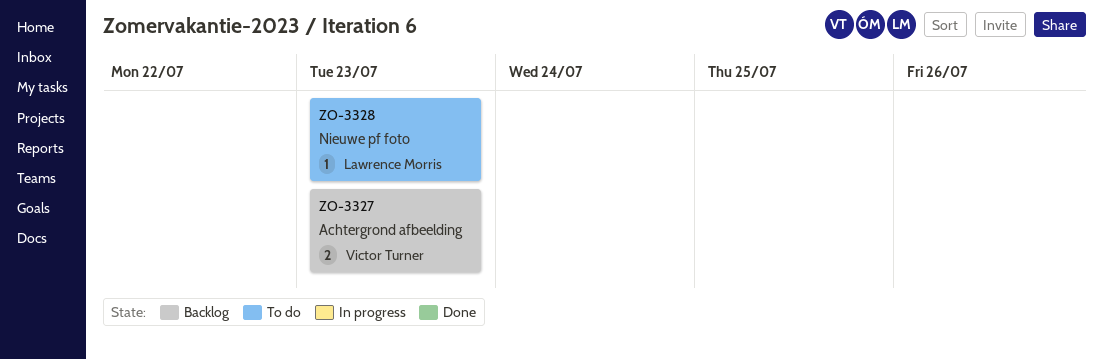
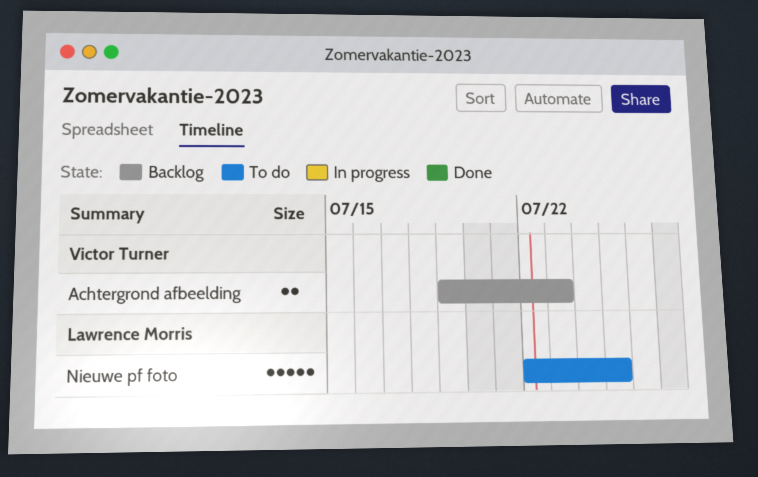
Nieuwe pf foto, estimate: 1 -> 5
Nieuwe pf foto, due: Jul 23 -> Jul 25

